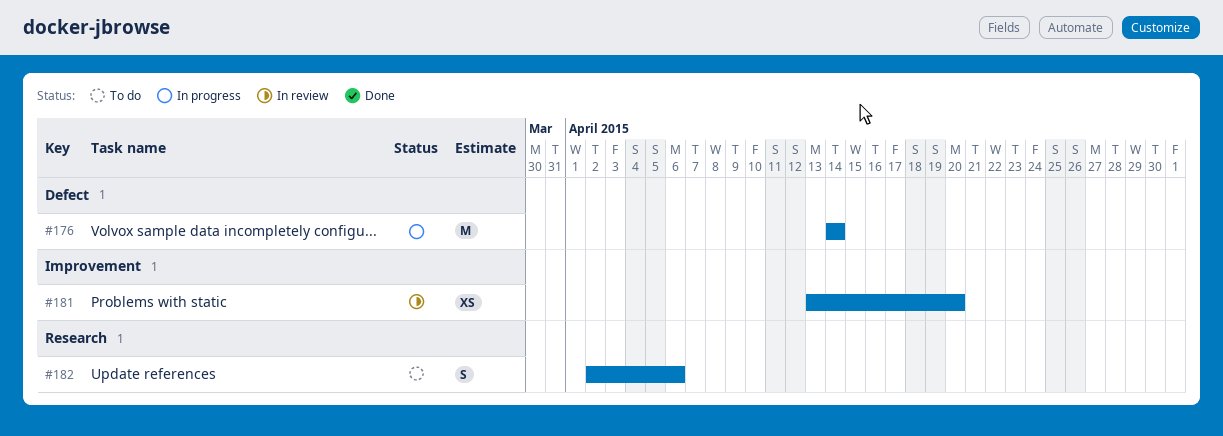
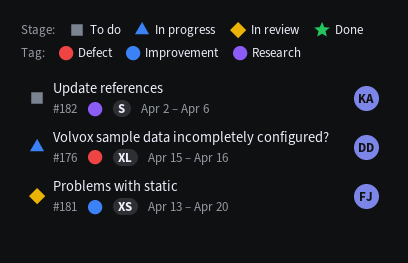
#176, estimate: M -> XL
#176, start: Apr 14 -> Apr 15
#176, due: Apr 14 -> Apr 16

